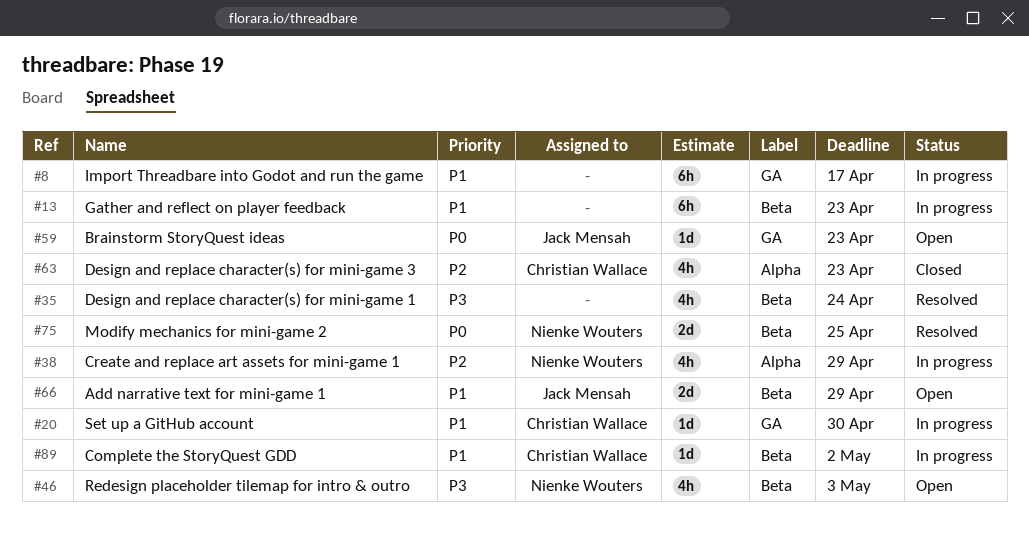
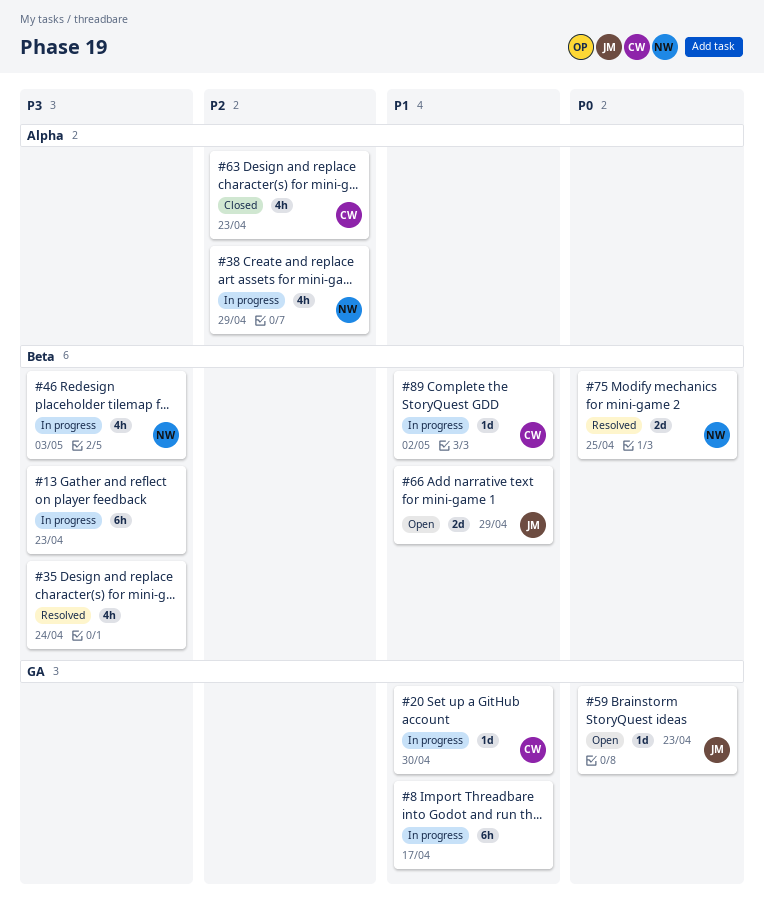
#13, priority: P1 -> P3
#46, status: Open -> In progress

